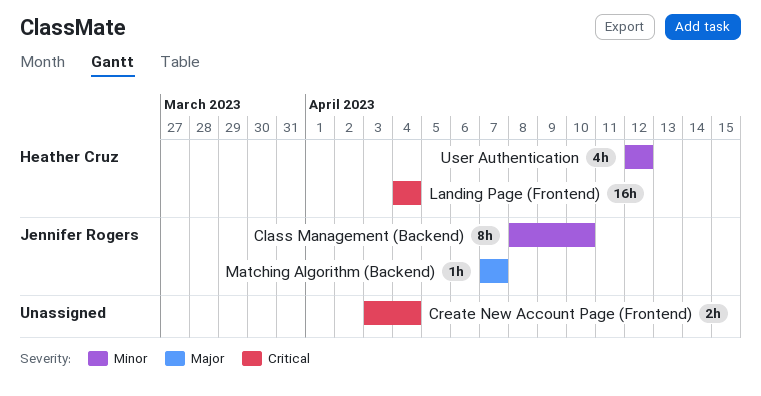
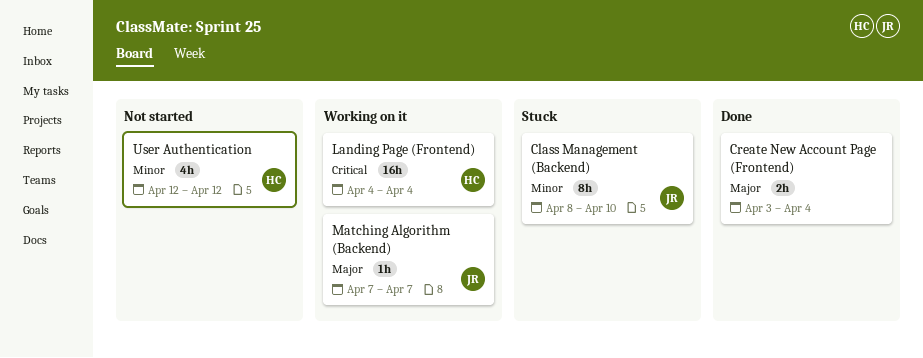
Create New Account Page (Frontend), priority: Critical -> Major

